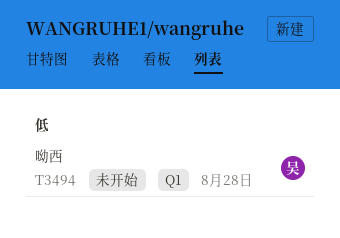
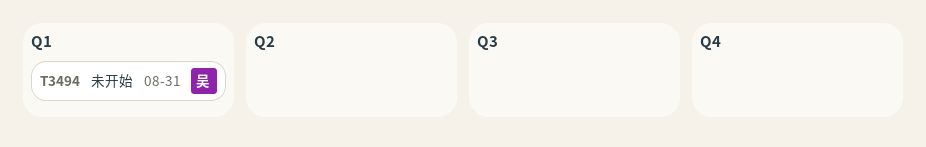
T3494, due: Aug 28 -> Aug 31

